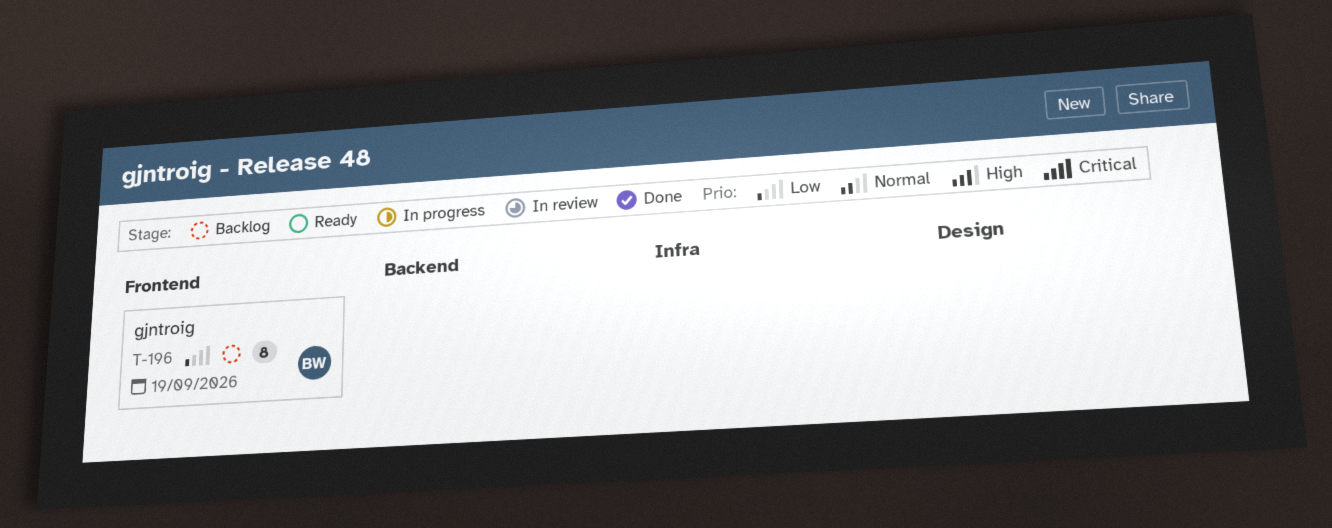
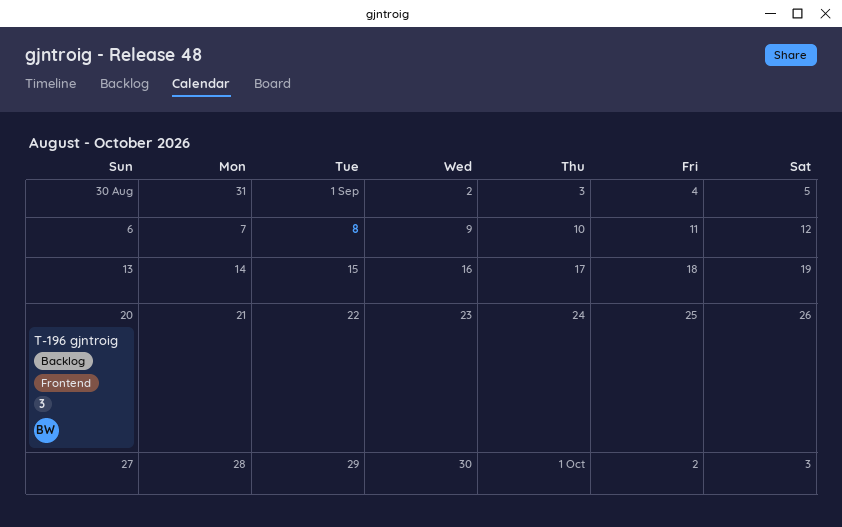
T-196, estimate: 8 -> 3
T-196, due: Sep 19 -> Sep 20

